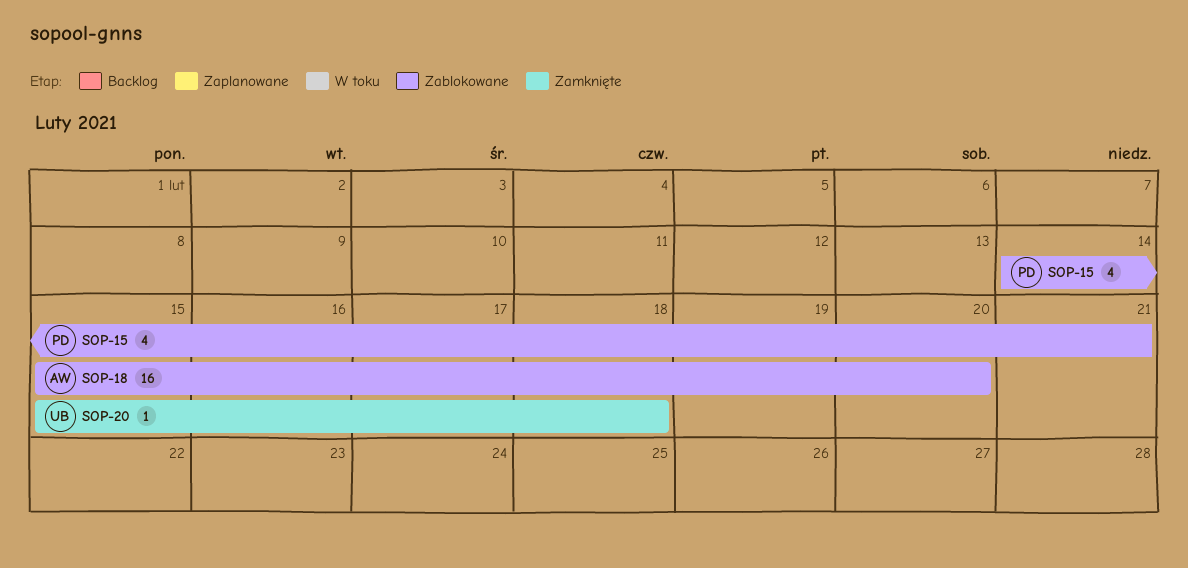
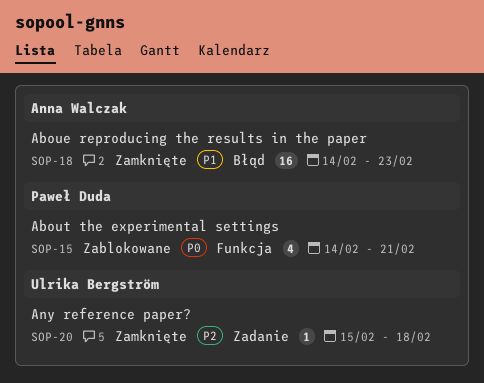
SOP-18, status: Zablokowane -> Zamknięte
SOP-18, start: Feb 15 -> Feb 14
SOP-18, due: Feb 20 -> Feb 23

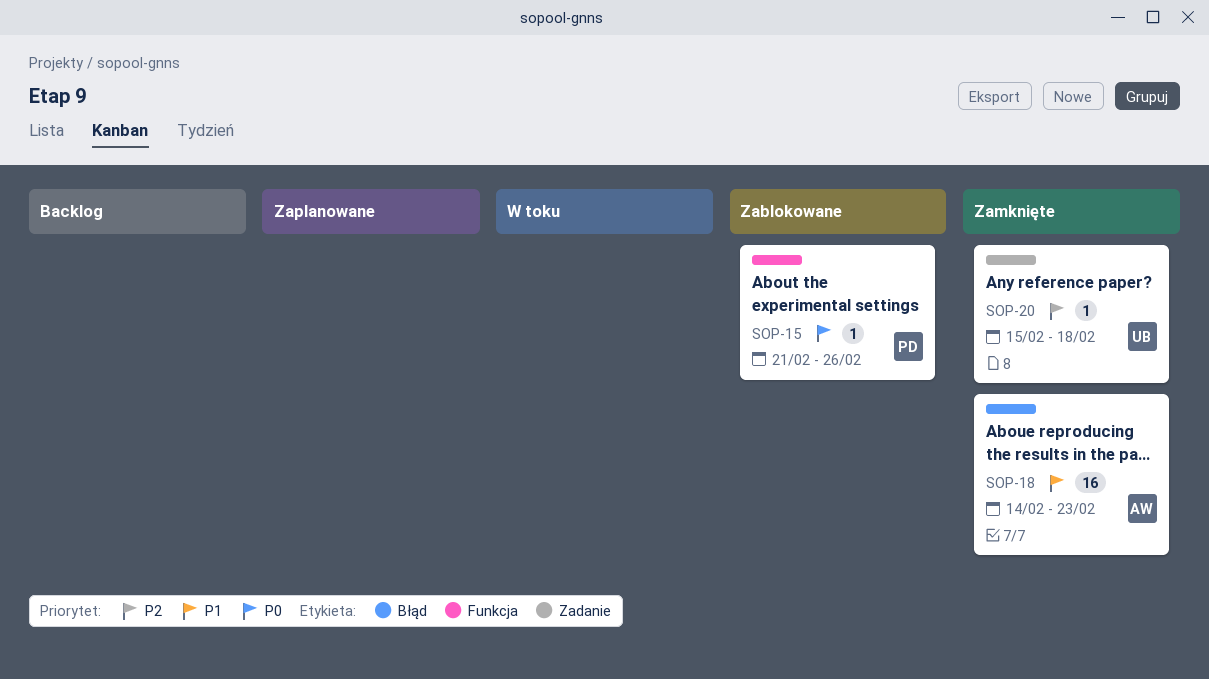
SOP-15, estimate: 4 -> 1
SOP-15, start: Feb 14 -> Feb 21
SOP-15, due: Feb 21 -> Feb 26

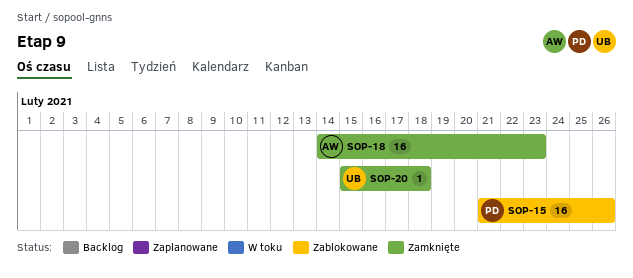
SOP-15, estimate: 1 -> 16

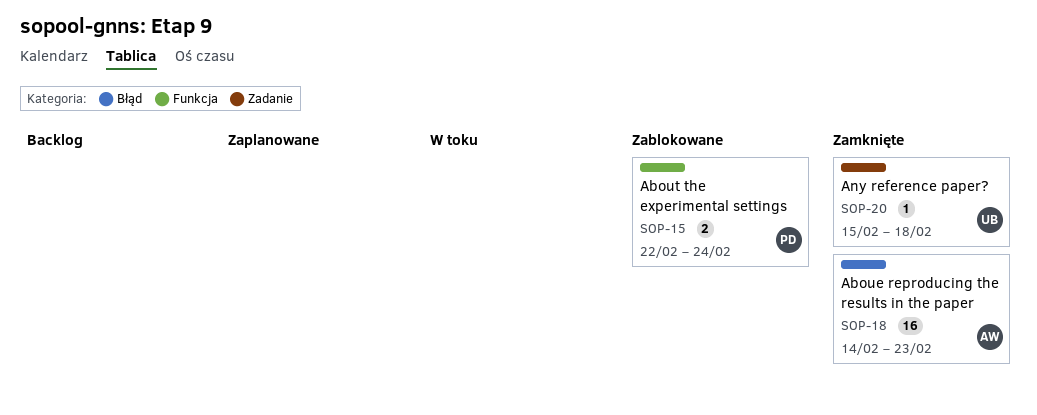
SOP-15, estimate: 16 -> 2
SOP-15, start: Feb 21 -> Feb 22
SOP-15, due: Feb 26 -> Feb 24

